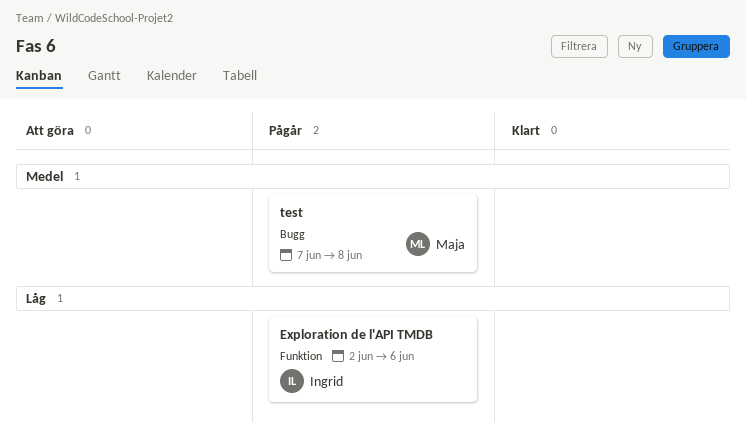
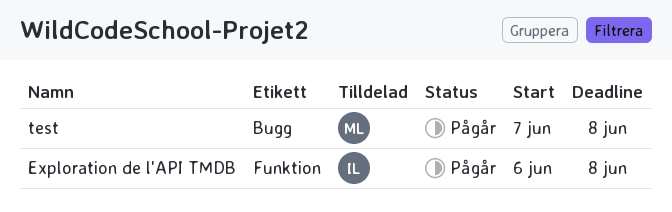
Exploration de l'API TMDB, start: Jun 2 -> Jun 6
Exploration de l'API TMDB, due: Jun 6 -> Jun 8

